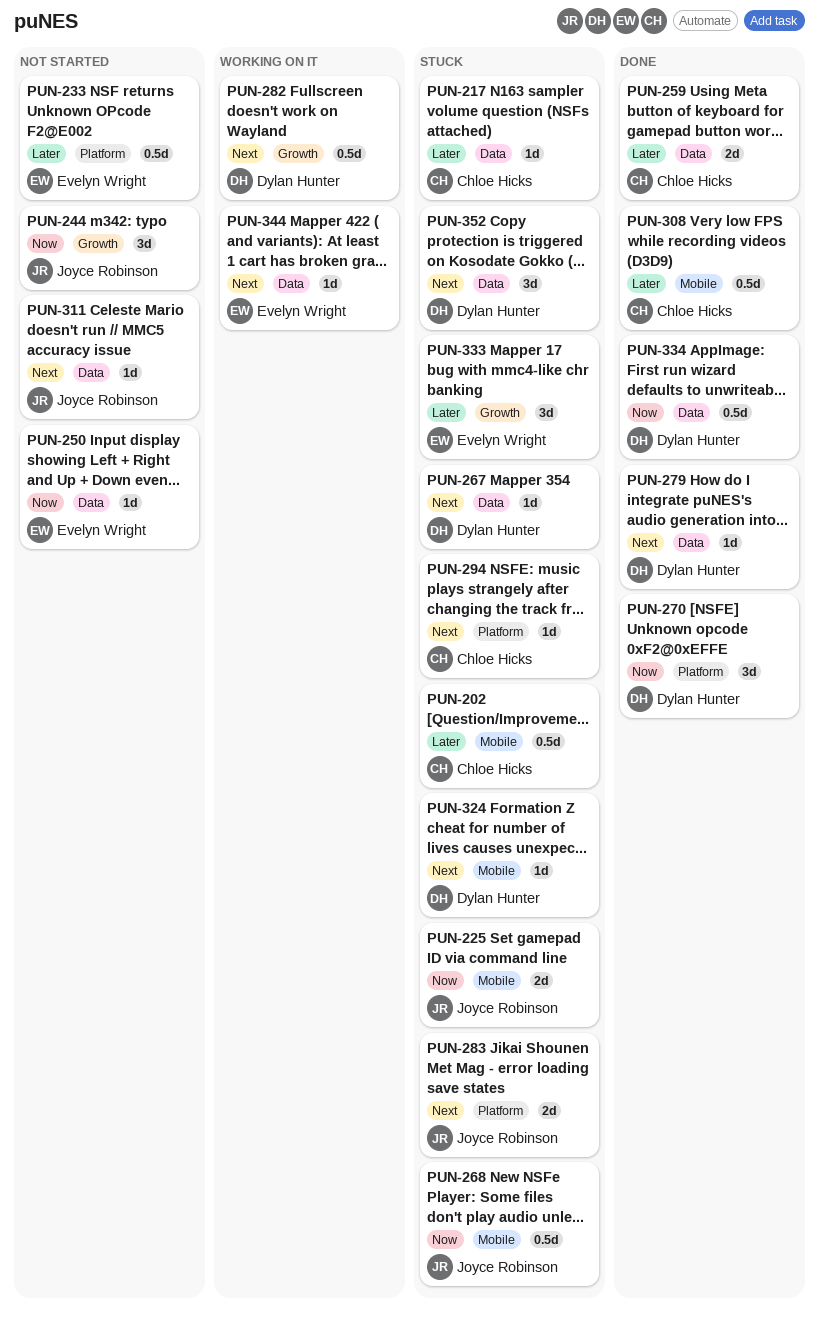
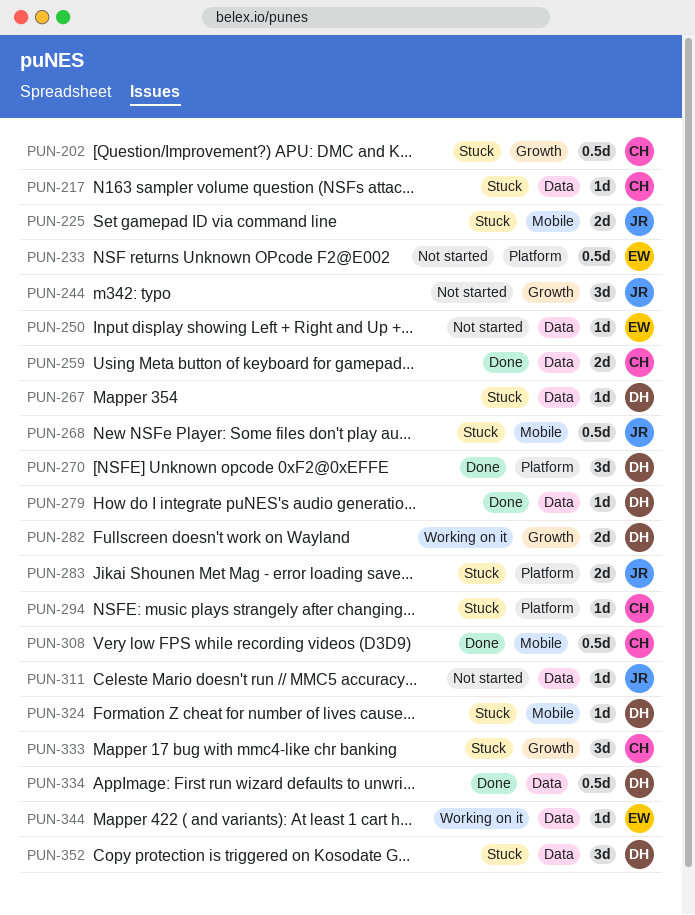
PUN-202, label: Mobile -> Growth
PUN-282, estimate: 0.5d -> 2d
PUN-333, owner: Evelyn Wright -> Chloe Hicks

